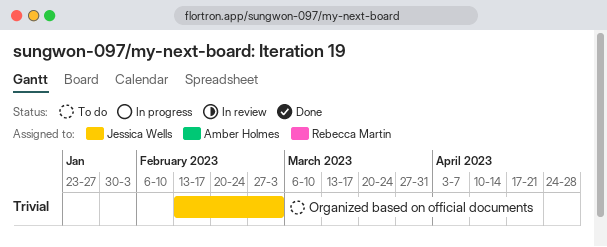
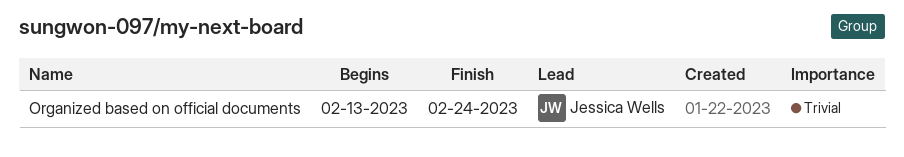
Organized based on official documents, due: Mar 3 -> Feb 24

